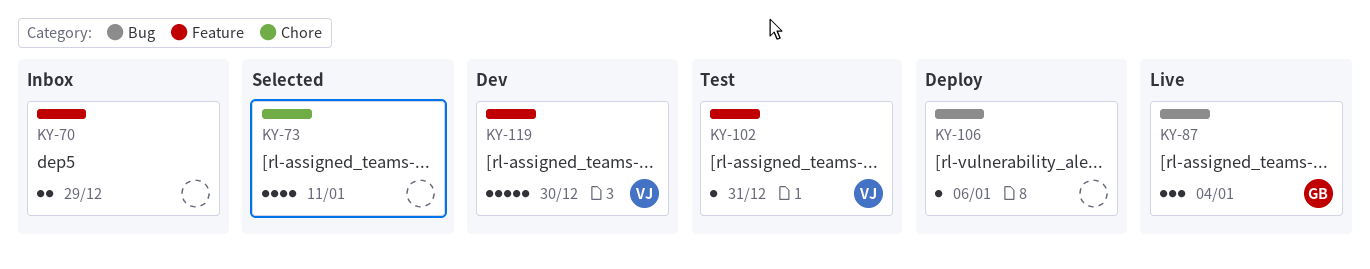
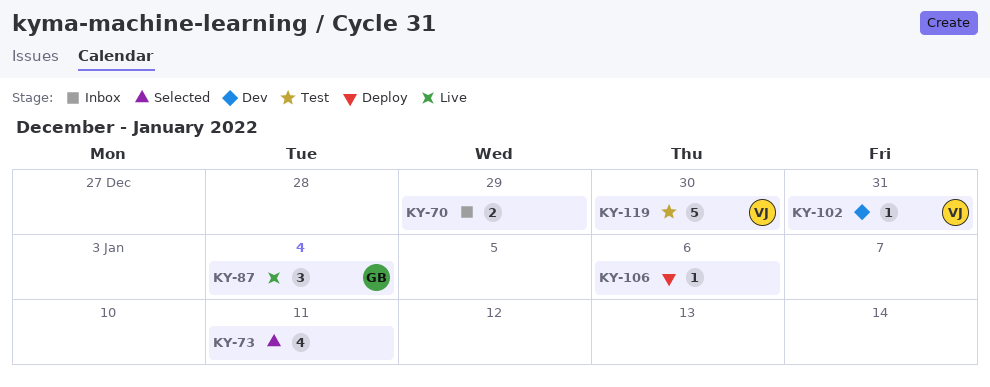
KY-102, status: Test -> Dev
KY-119, status: Dev -> Test

